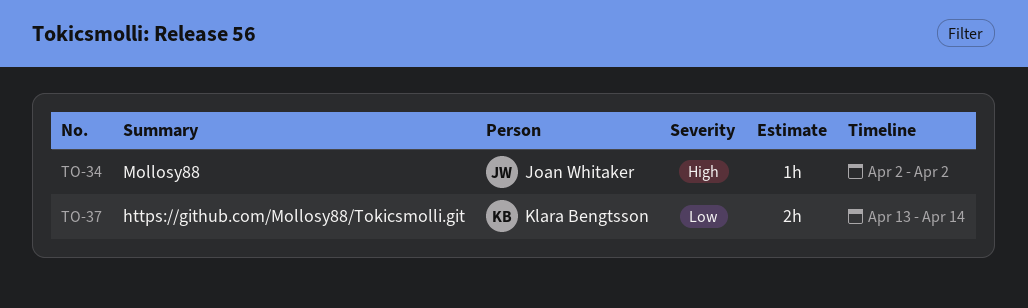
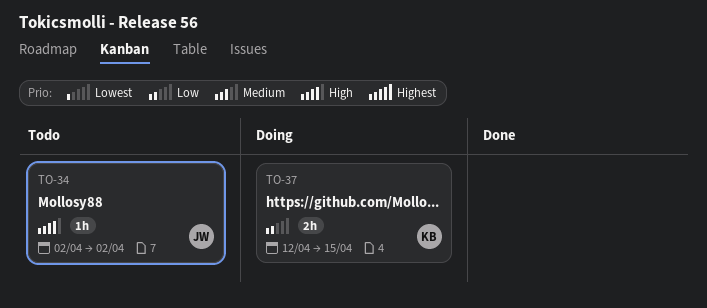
TO-37, start: Apr 13 -> Apr 12
TO-37, due: Apr 14 -> Apr 15

